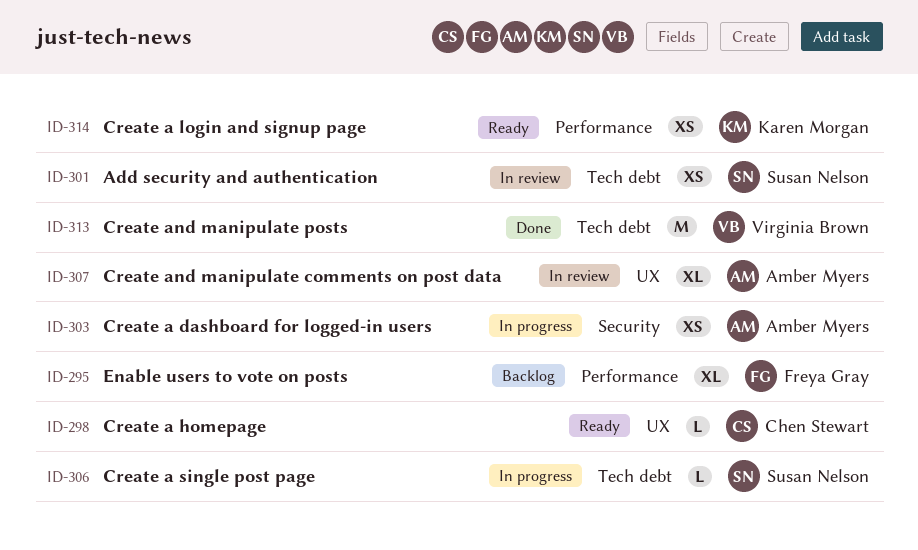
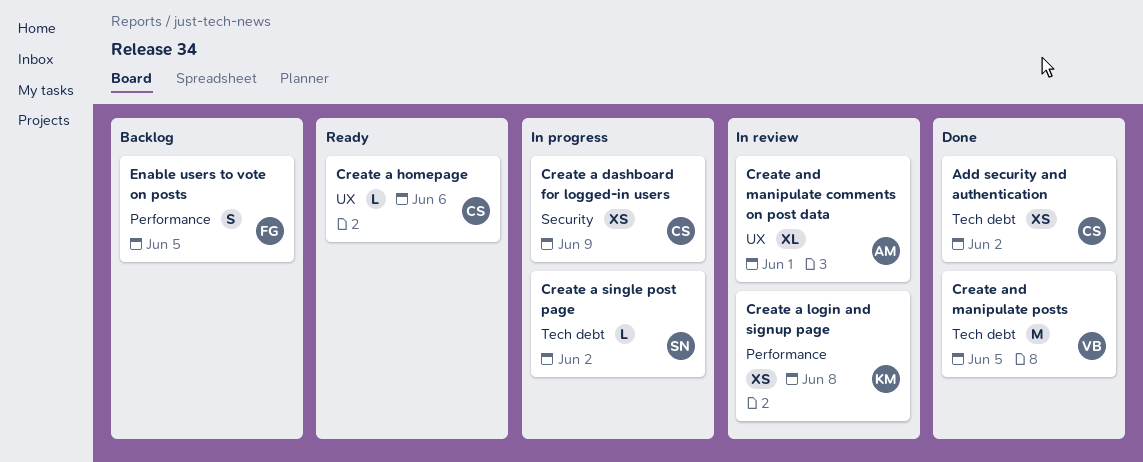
Add security and authentication, status: In review -> Done
Add security and authentication, owner: Susan Nelson -> Chen Stewart
Create a dashboard for logged-in users, owner: Amber Myers -> Chen Stewart
Create a login and signup page, status: Ready -> In review
Enable users to vote on posts, estimate: XL -> S

